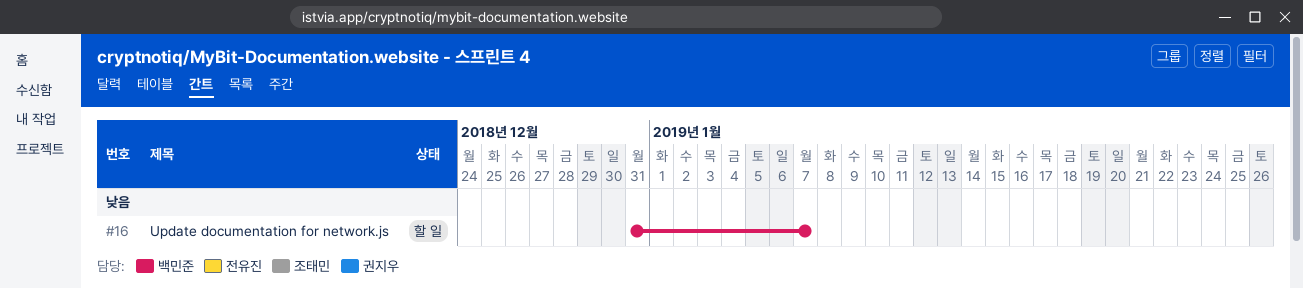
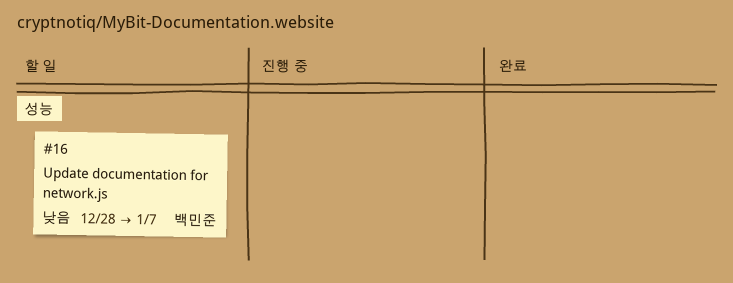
#16, start: Dec 31 -> Dec 28

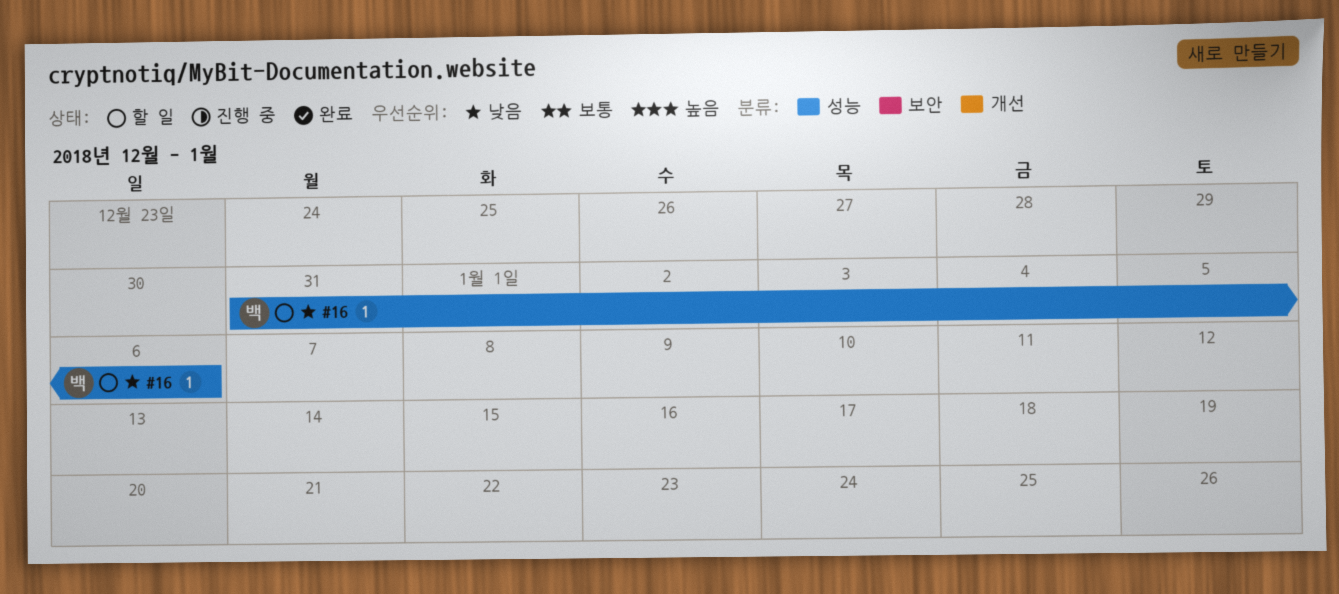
#16, start: Dec 28 -> Dec 31
#16, due: Jan 7 -> Jan 6

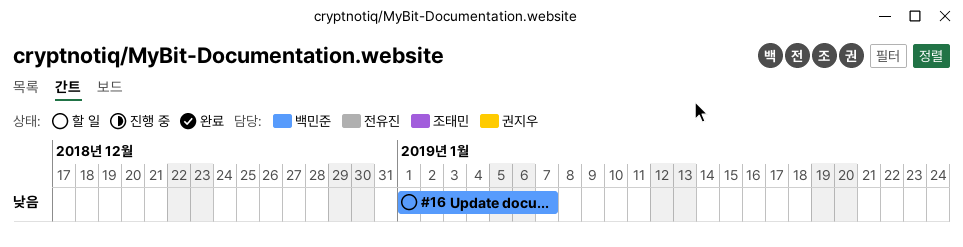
#16, start: Dec 31 -> Jan 1
#16, due: Jan 6 -> Jan 7

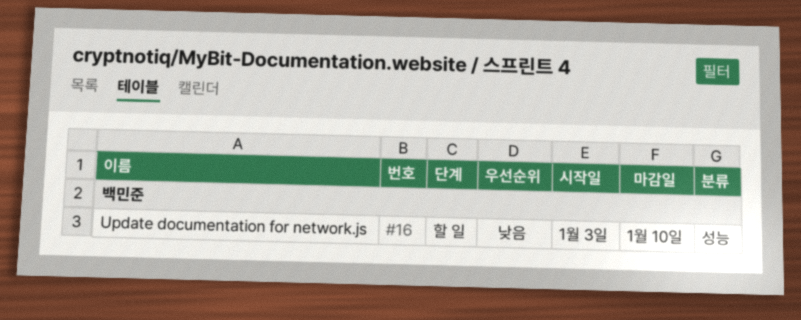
#16, start: Jan 1 -> Jan 3
#16, due: Jan 7 -> Jan 10

